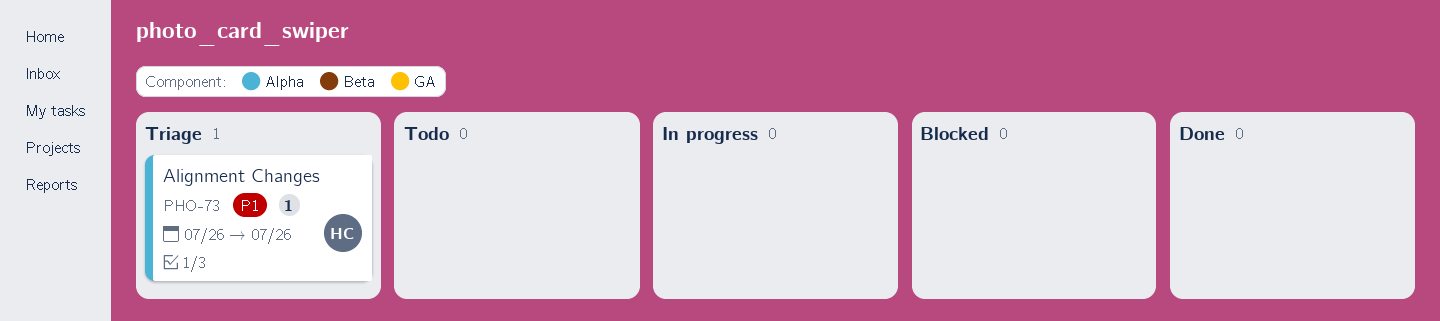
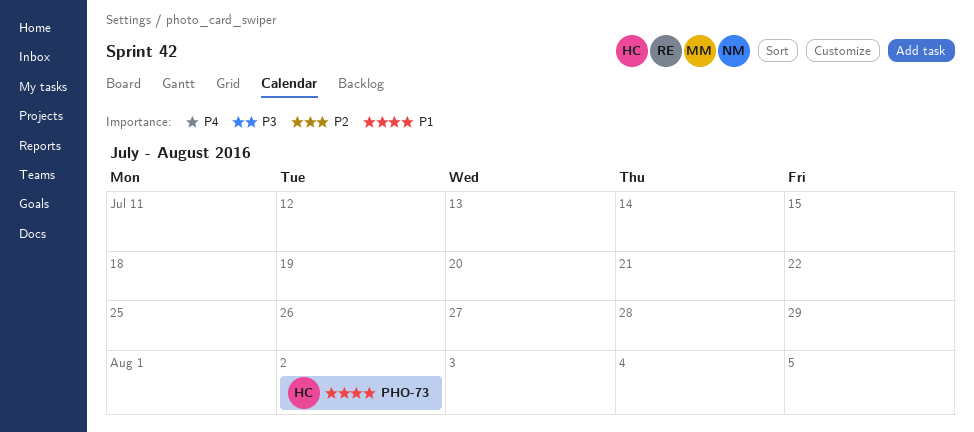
PHO-73, start: Jul 26 -> Aug 2
PHO-73, due: Jul 26 -> Aug 2

